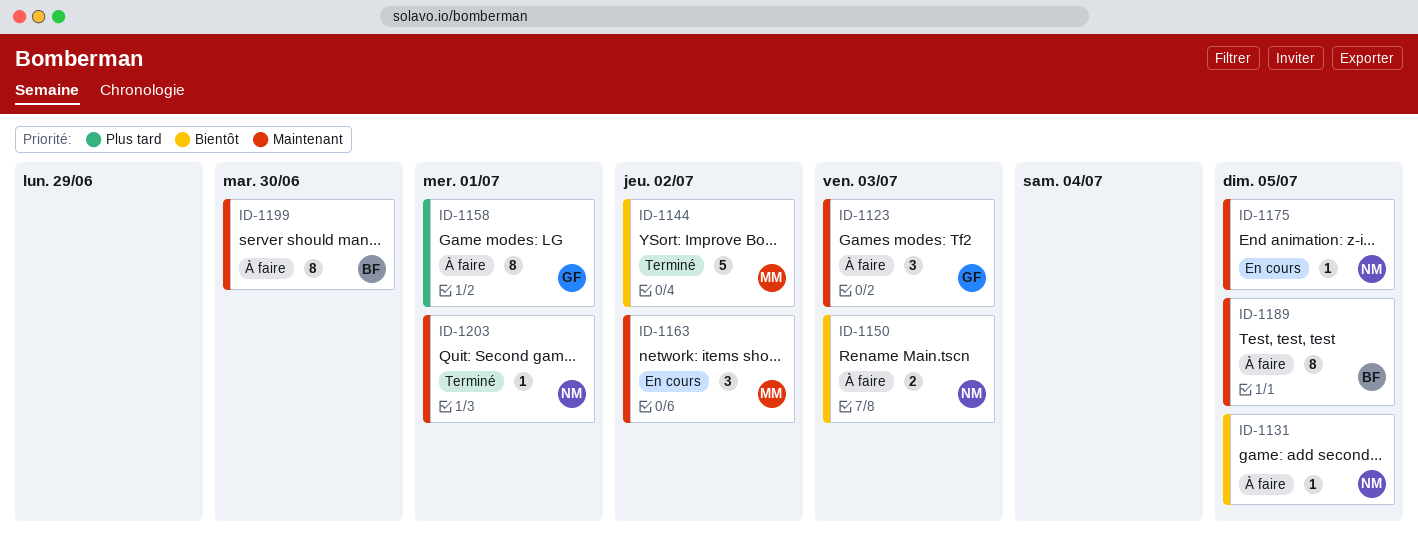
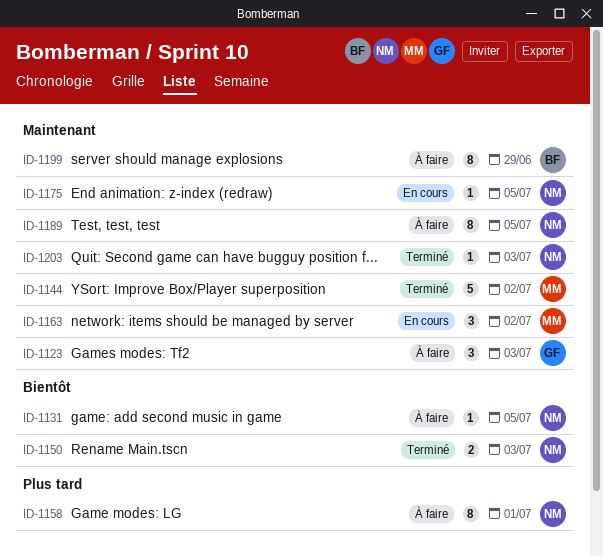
ID-1144, priority: Bientôt -> Maintenant
ID-1150, status: À faire -> Terminé
ID-1158, owner: GF -> NM
ID-1189, owner: BF -> NM
ID-1199, due: Jun 30 -> Jun 29
ID-1203, due: Jul 1 -> Jul 3

